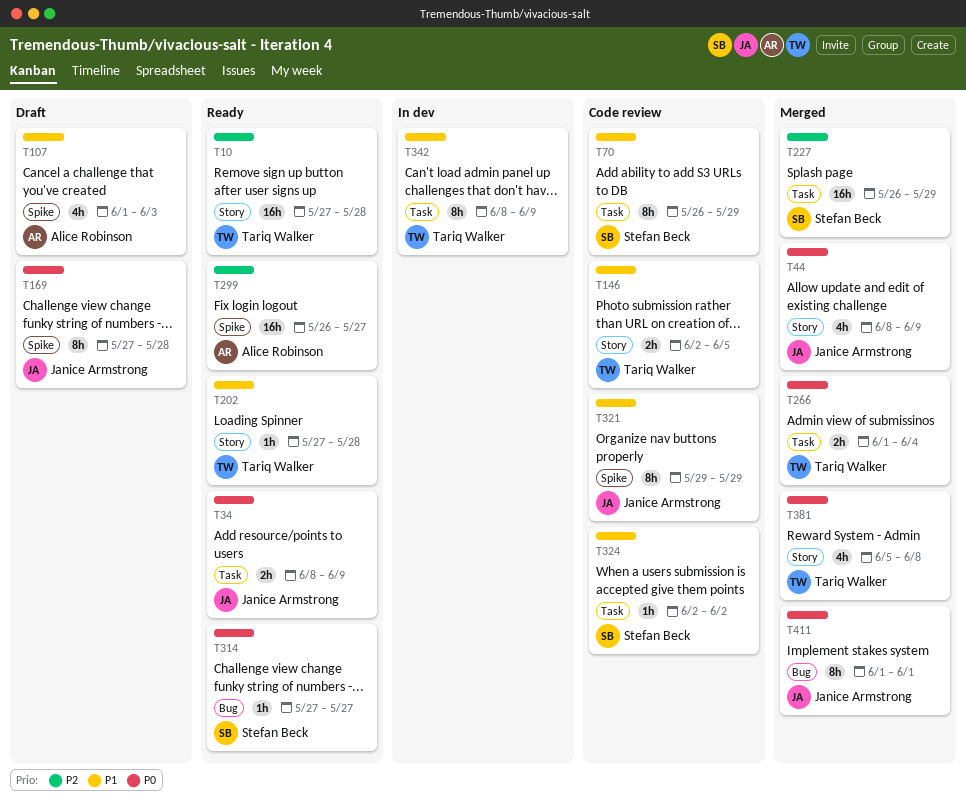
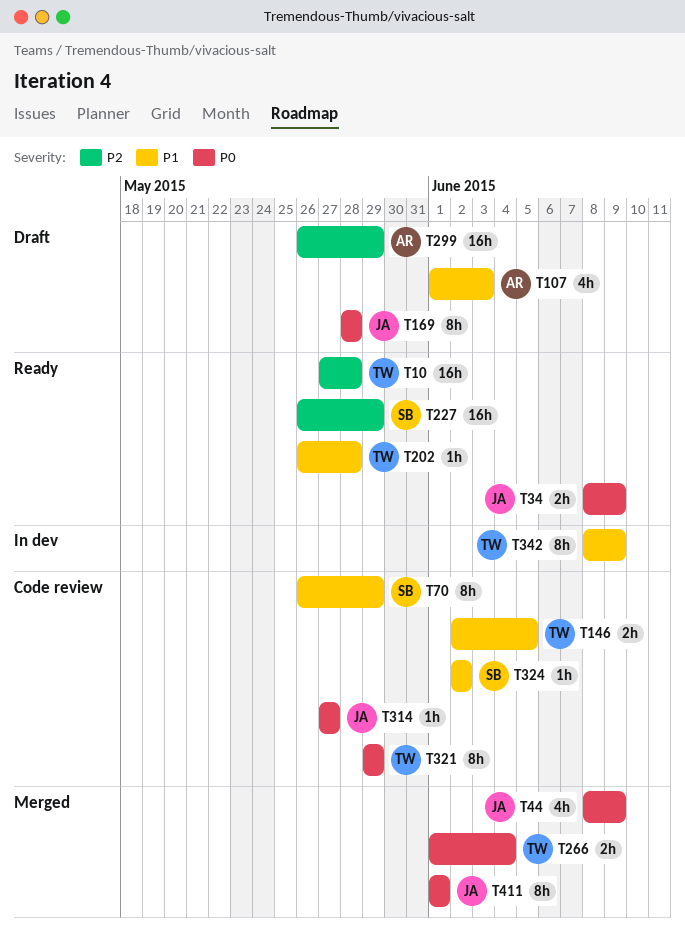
T169, start: May 27 -> May 28
T202, start: May 27 -> May 26
T227, status: Merged -> Ready
T299, status: Ready -> Draft
T299, due: May 27 -> May 29
T314, status: Ready -> Code review
T314, owner: Stefan Beck -> Janice Armstrong
T321, owner: Janice Armstrong -> Tariq Walker
T321, priority: P1 -> P0
T381: present -> none

